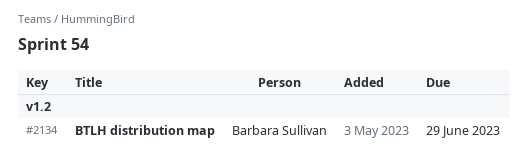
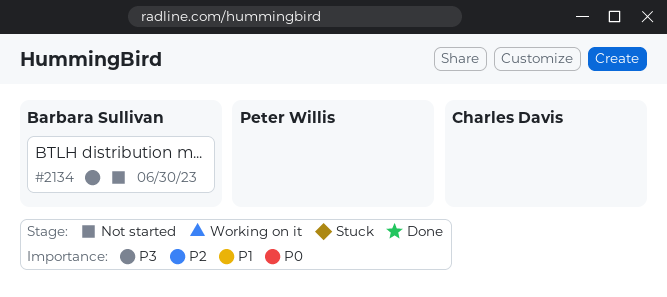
#2134, due: Jun 29 -> Jun 30

